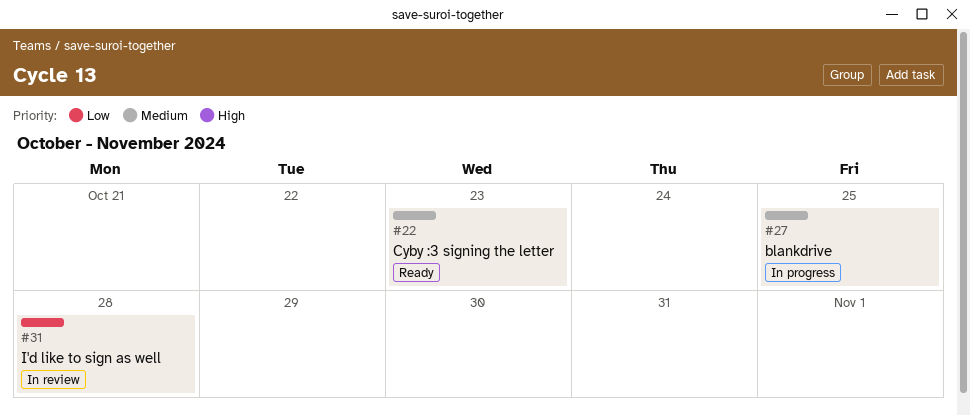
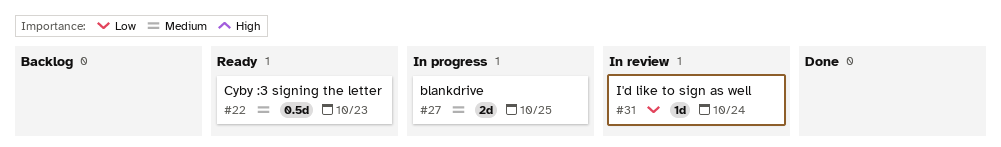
#31, due: Oct 28 -> Oct 24

